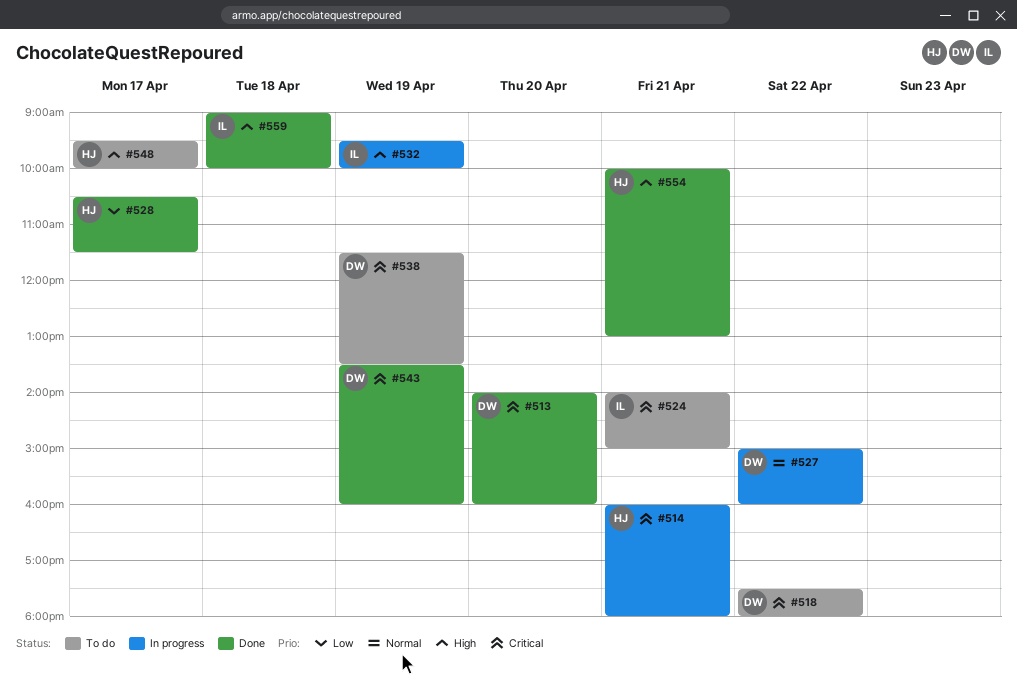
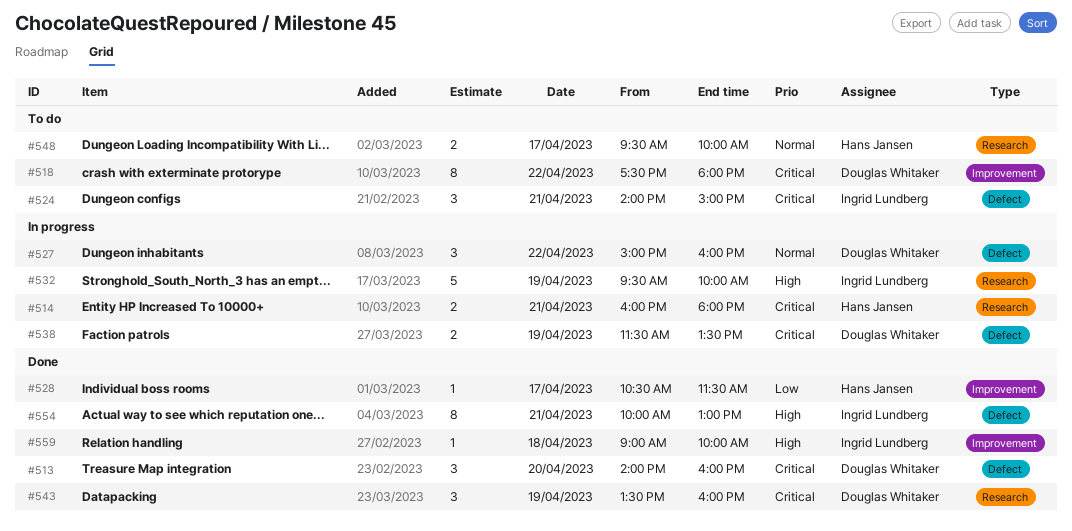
#538, status: To do -> In progress
#548, priority: High -> Normal
#554, owner: Hans Jansen -> Ingrid Lundberg

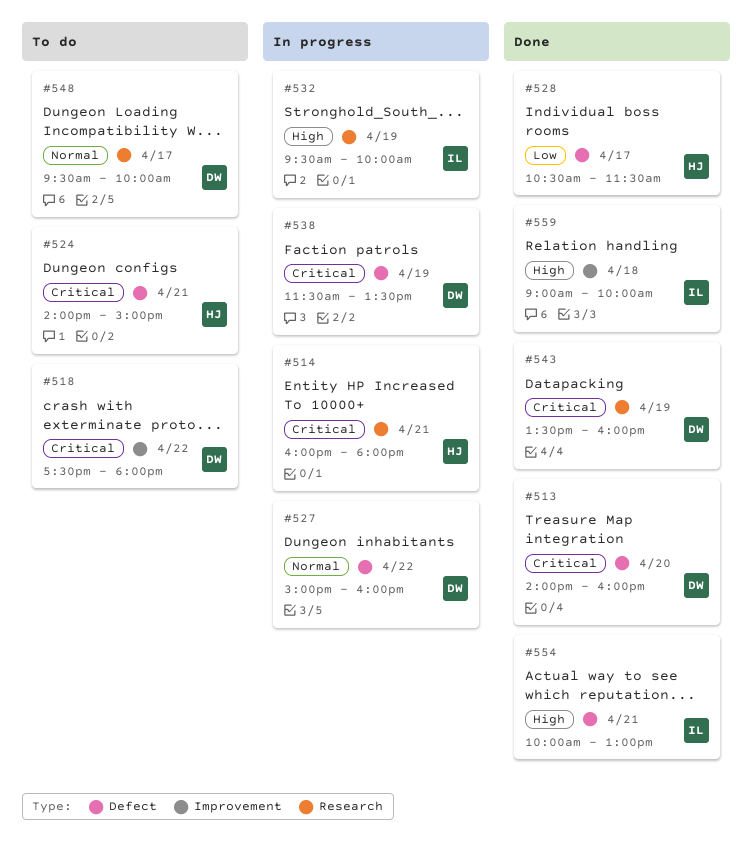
#524, owner: Ingrid Lundberg -> Hans Jansen
#528, label: Improvement -> Defect
#548, owner: Hans Jansen -> Douglas Whitaker

